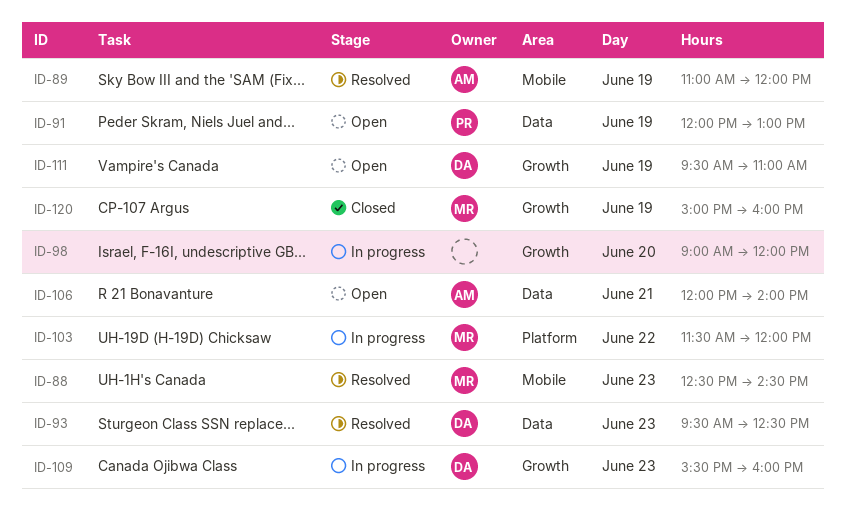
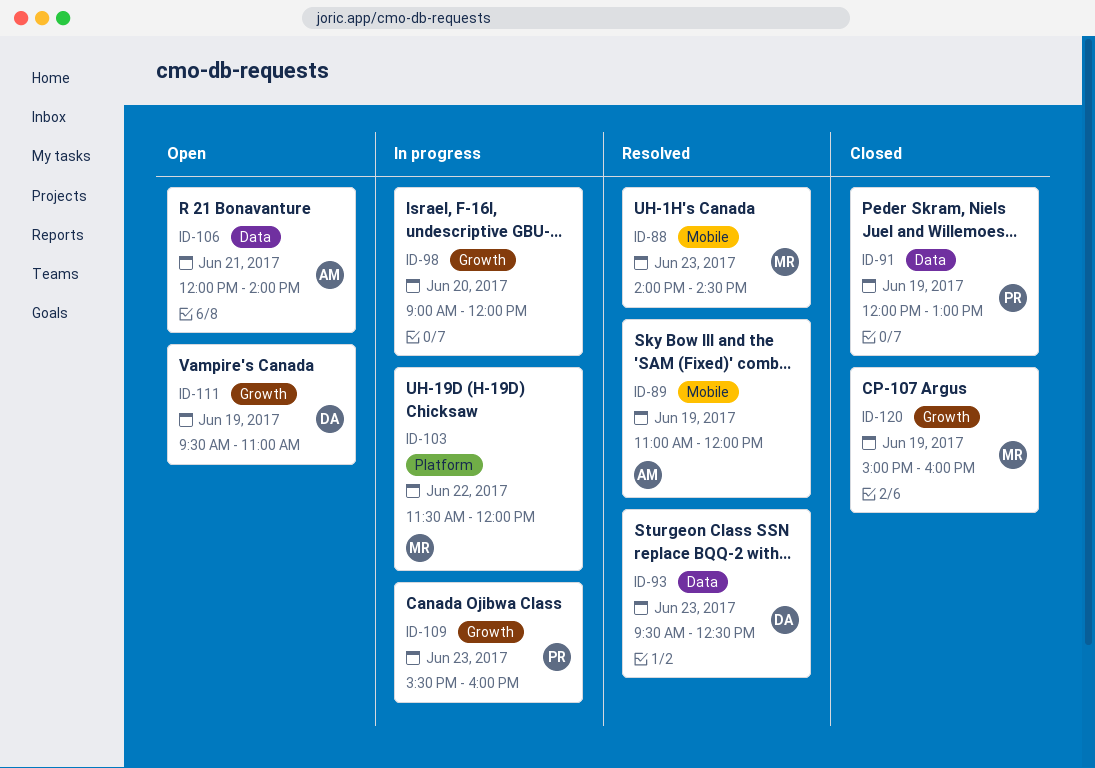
ID-88, begins: 12:30 -> 14:00
ID-91, status: Open -> Closed
ID-109, owner: DA -> PR

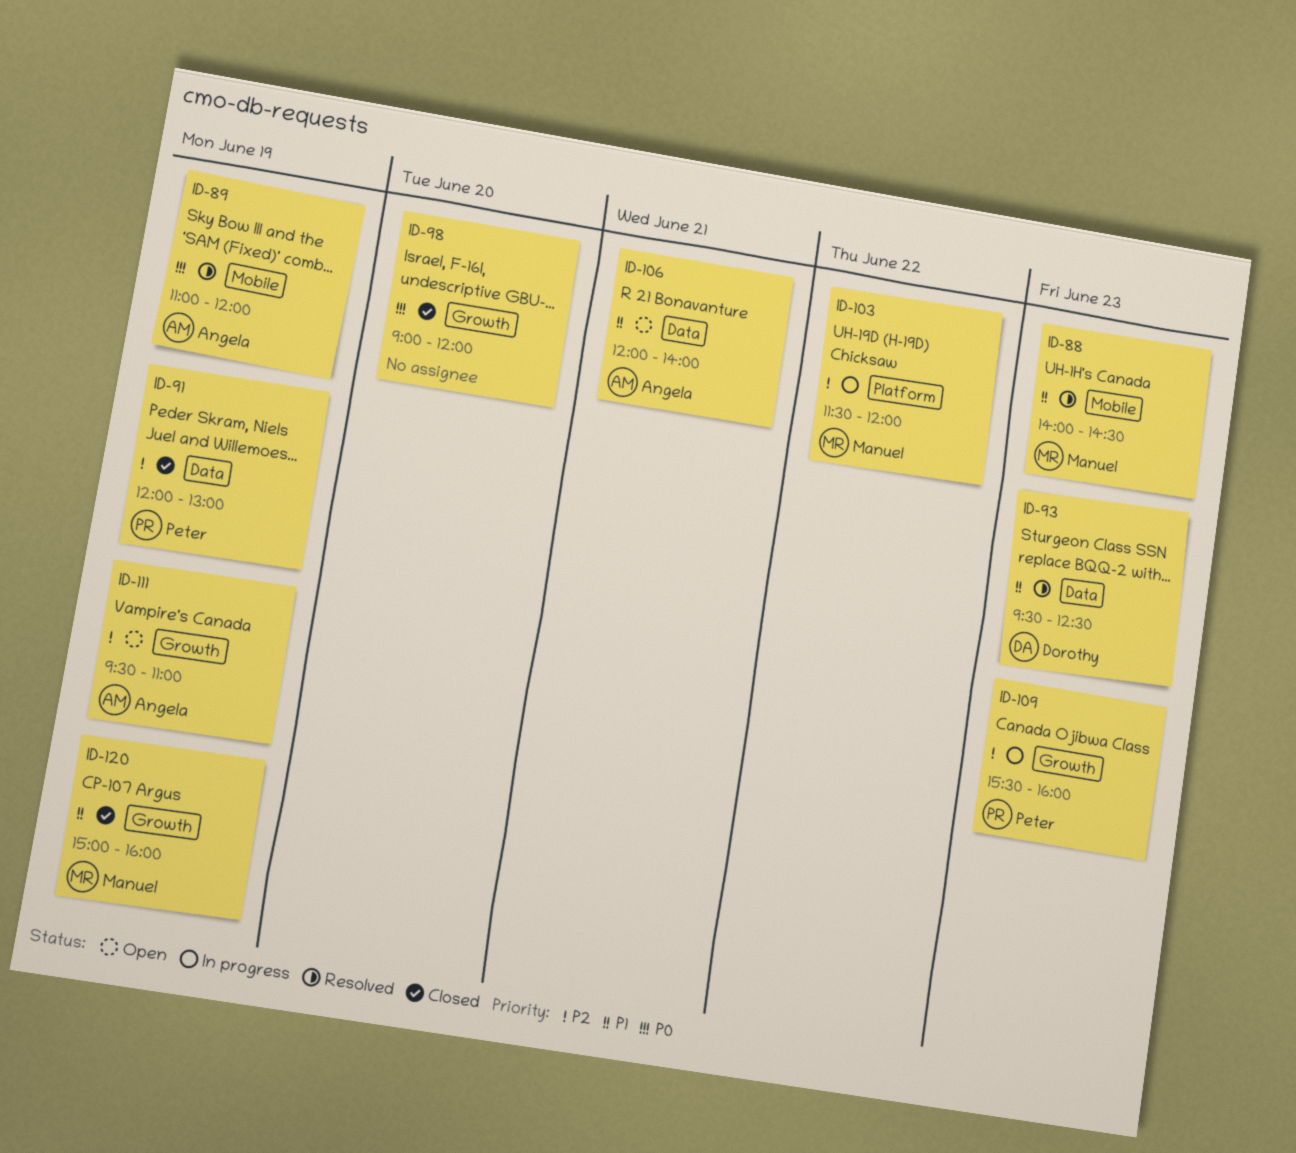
ID-98, status: In progress -> Closed
ID-111, owner: Dorothy -> Angela

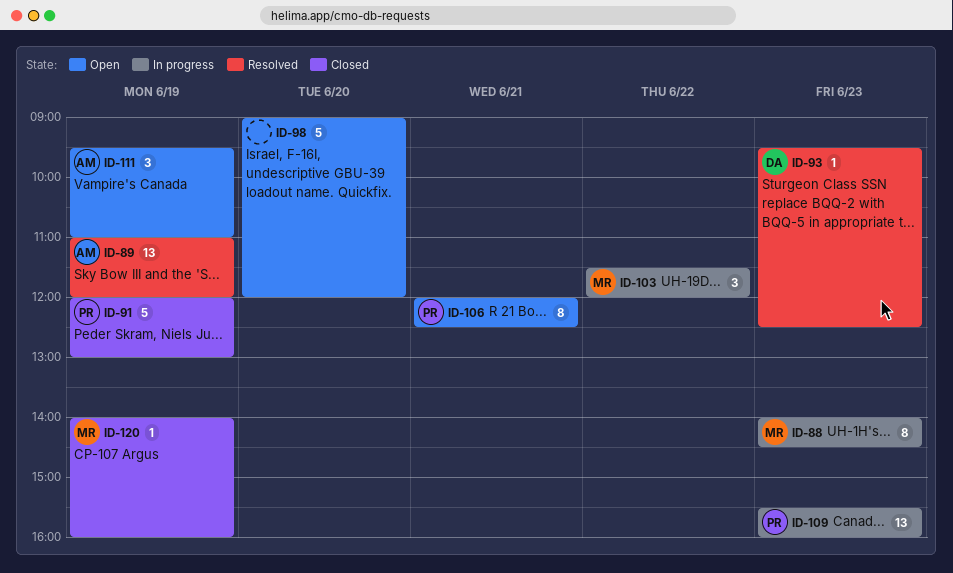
ID-88, status: Resolved -> In progress
ID-98, status: Closed -> Open
ID-106, owner: Angela -> Peter
ID-106, ends: 14:00 -> 12:30
ID-120, begins: 15:00 -> 14:00

